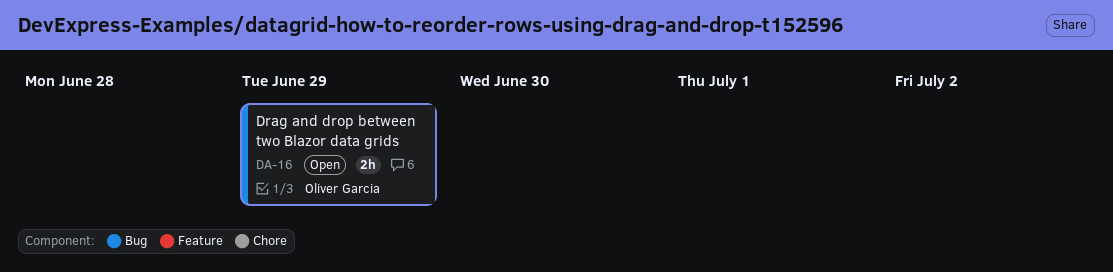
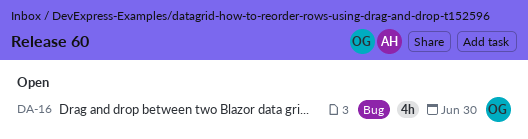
DA-16, estimate: 2h -> 4h
DA-16, due: Jun 29 -> Jun 30

